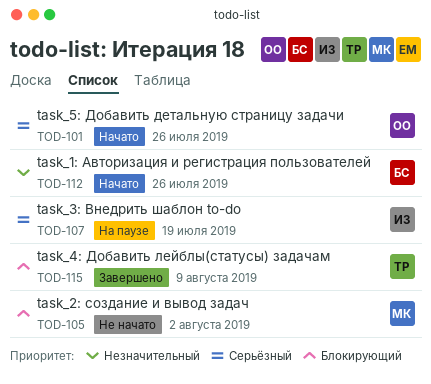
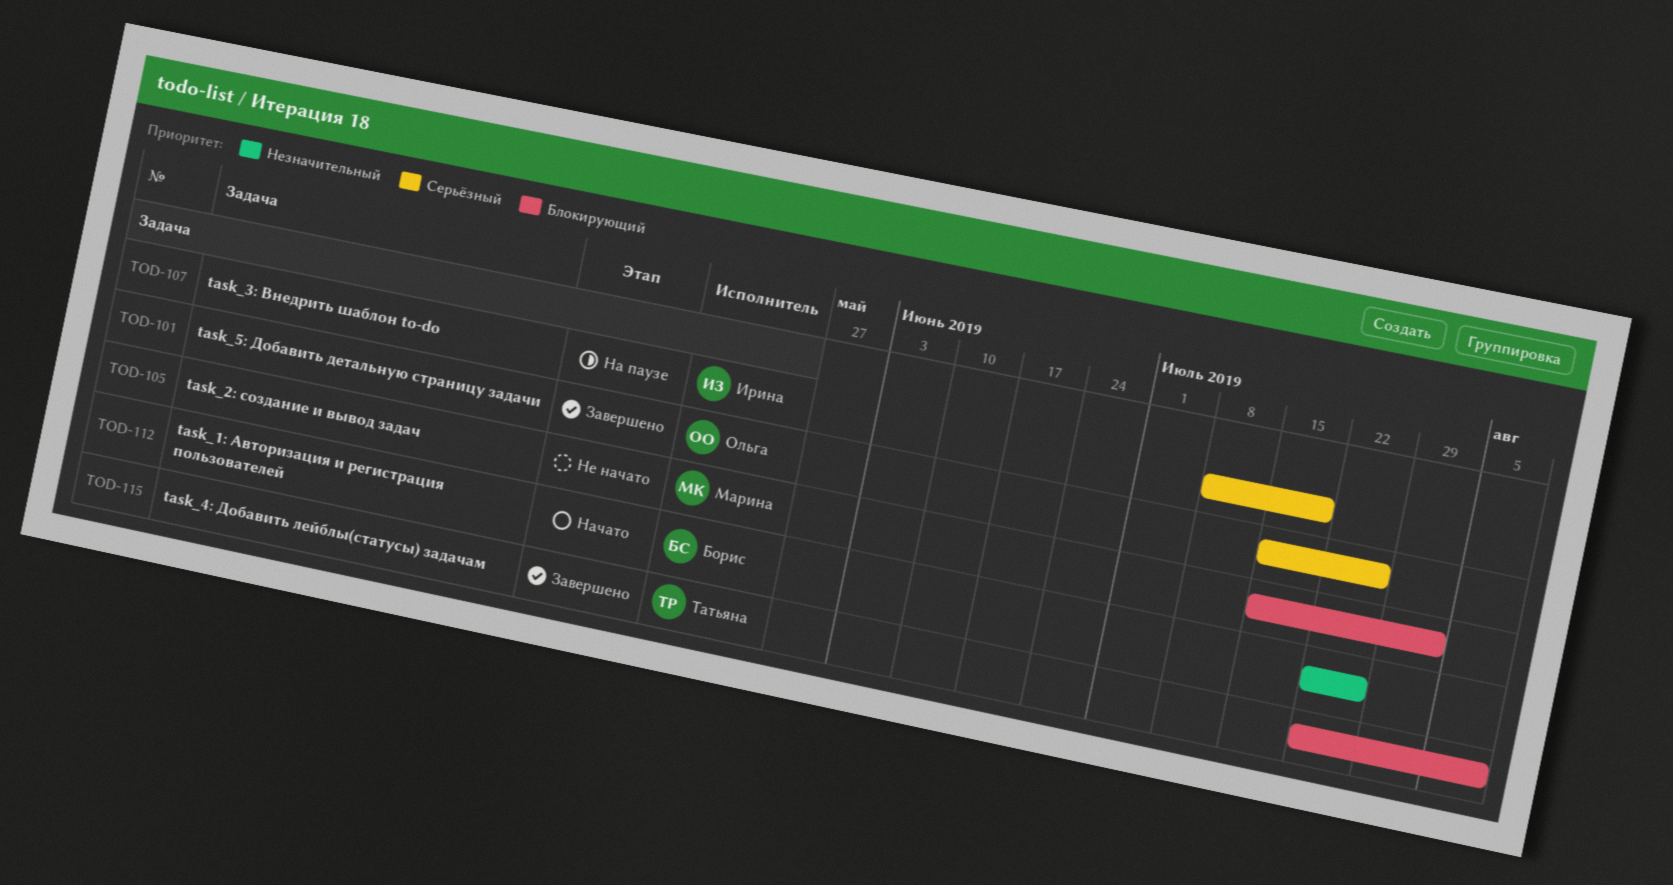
TOD-101, status: Начато -> Завершено

